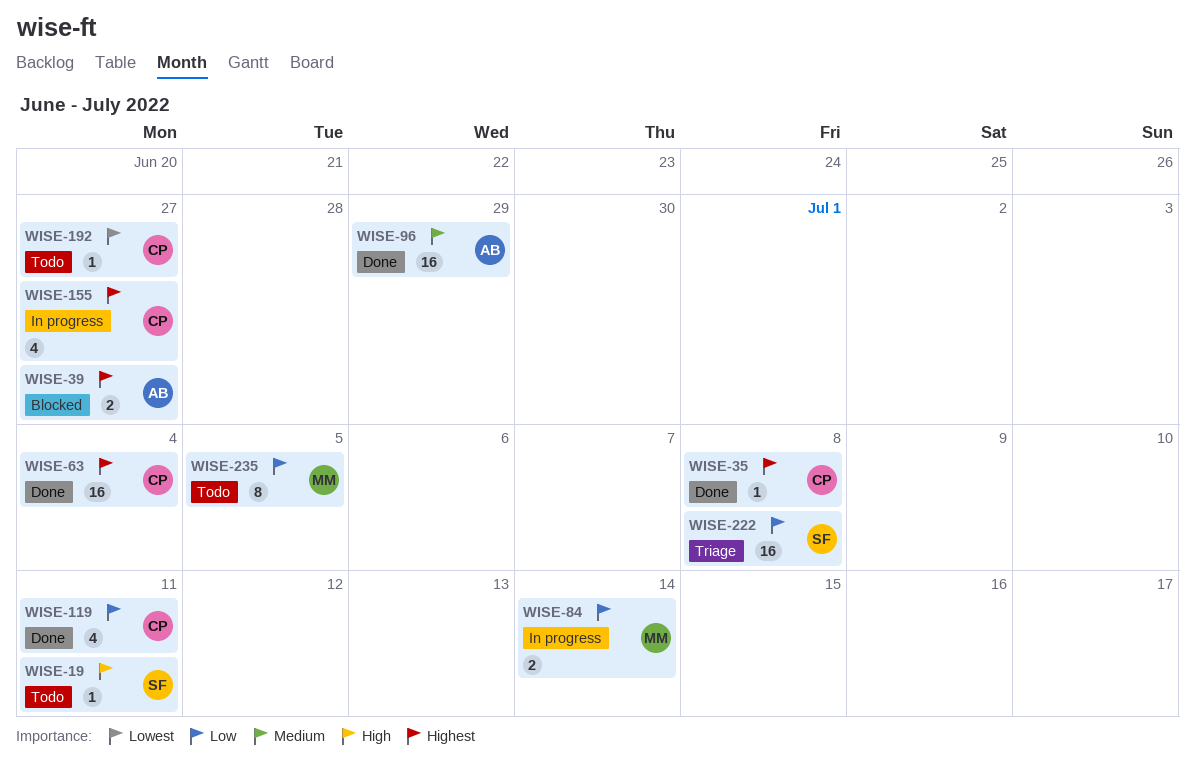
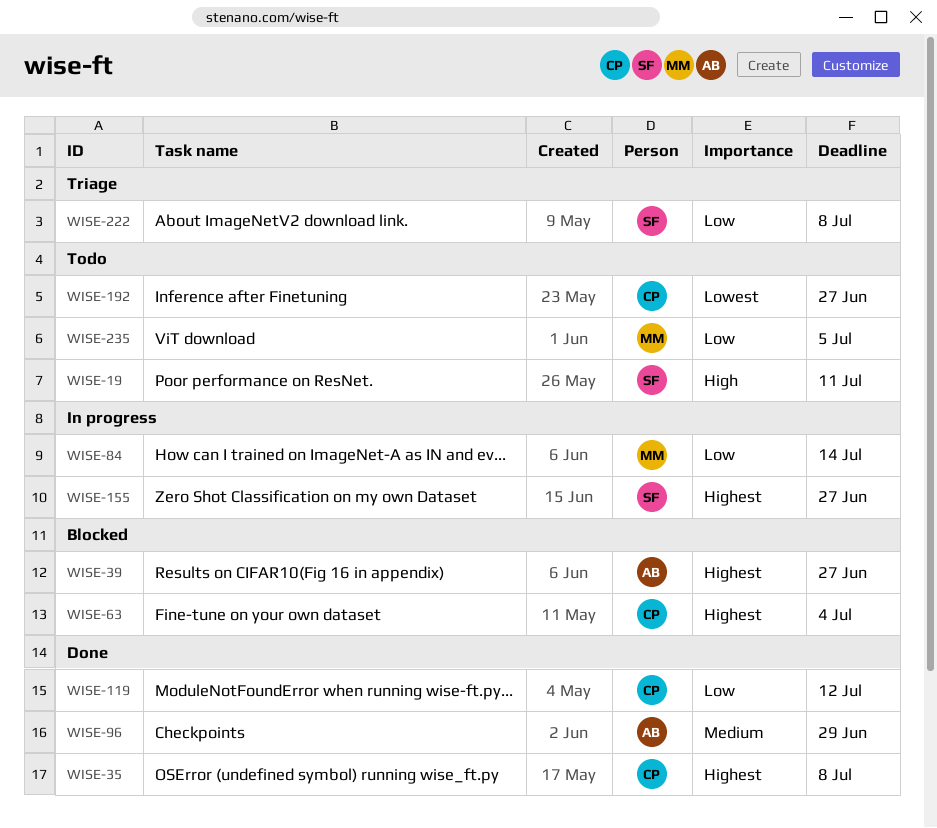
WISE-63, status: Done -> Blocked
WISE-119, due: Jul 11 -> Jul 12
WISE-155, owner: CP -> SF

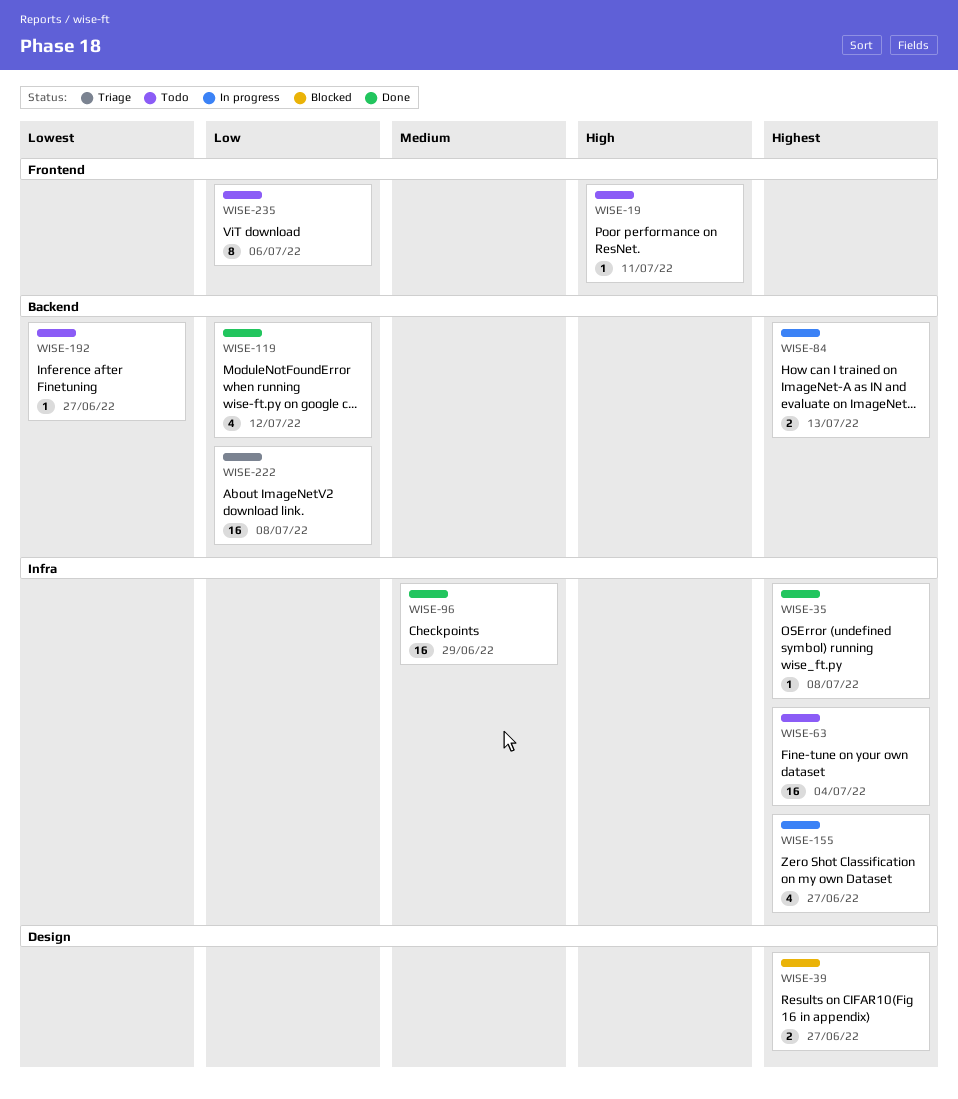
WISE-63, status: Blocked -> Todo
WISE-84, priority: Low -> Highest
WISE-84, due: Jul 14 -> Jul 13
WISE-235, due: Jul 5 -> Jul 6

